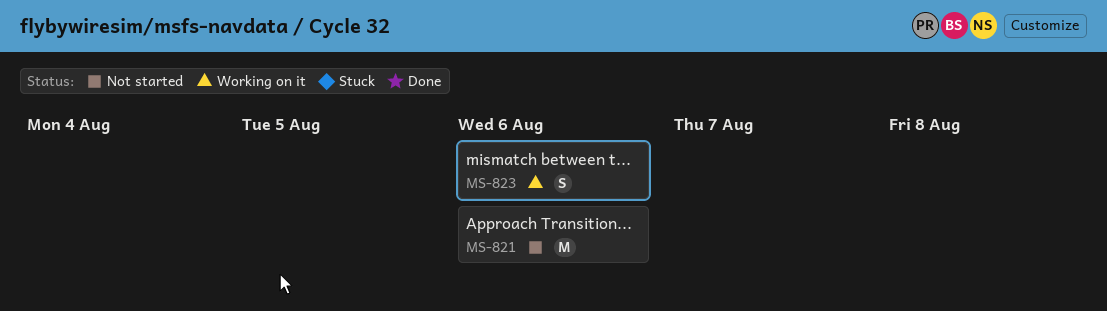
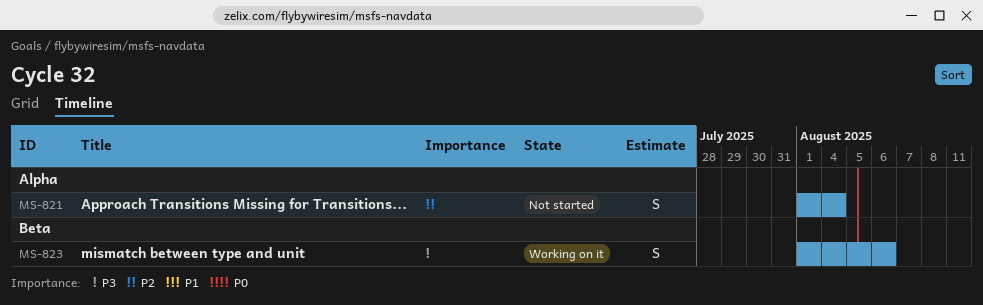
MS-821, estimate: M -> S
MS-821, due: Aug 6 -> Aug 4

